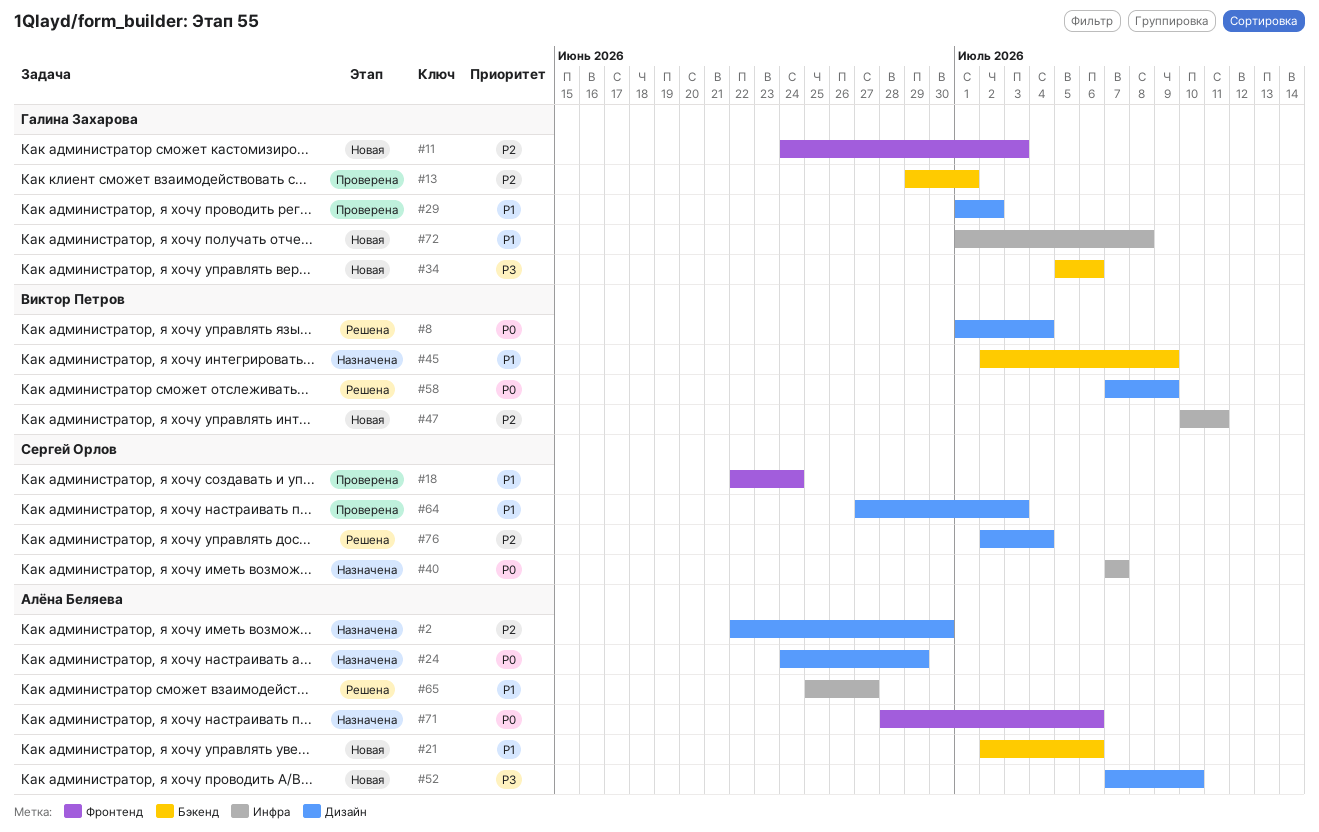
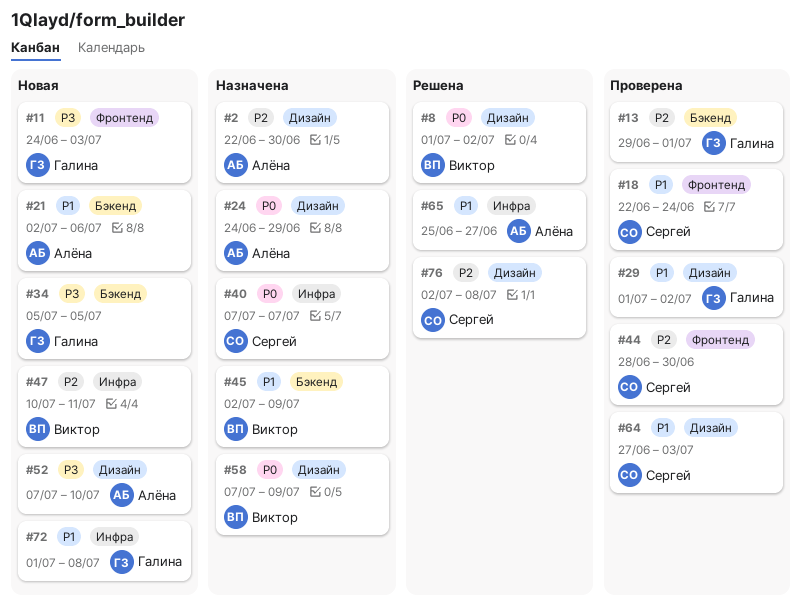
#8, due: Jul 4 -> Jul 2
#11, priority: P2 -> P3
#34, due: Jul 6 -> Jul 5
#44: none -> present
#58, status: Решена -> Назначена
#71: present -> none
#76, due: Jul 4 -> Jul 8

